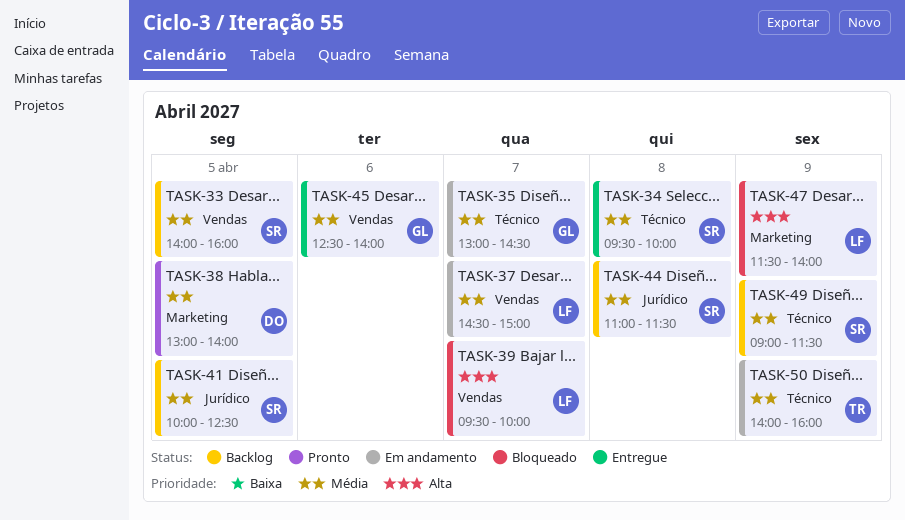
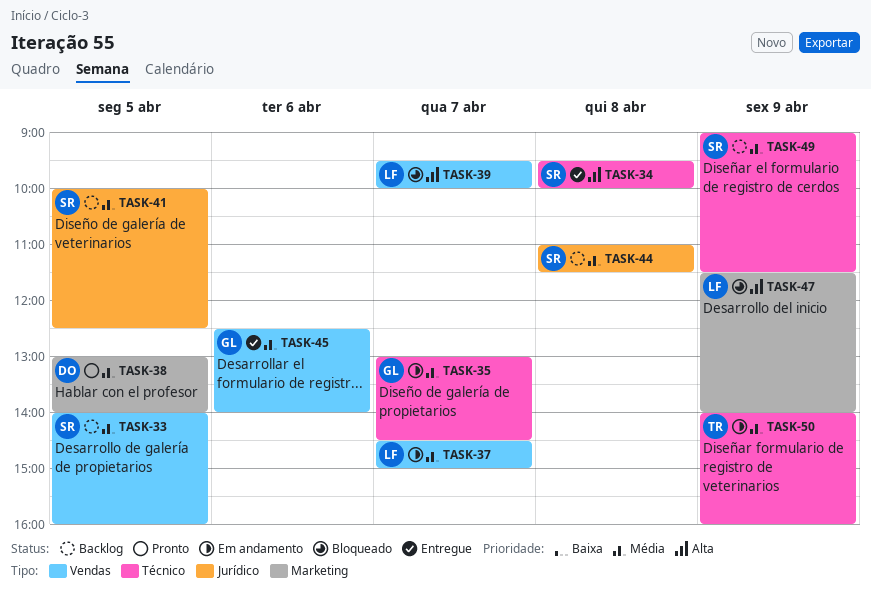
TASK-34, priority: Média -> Alta

